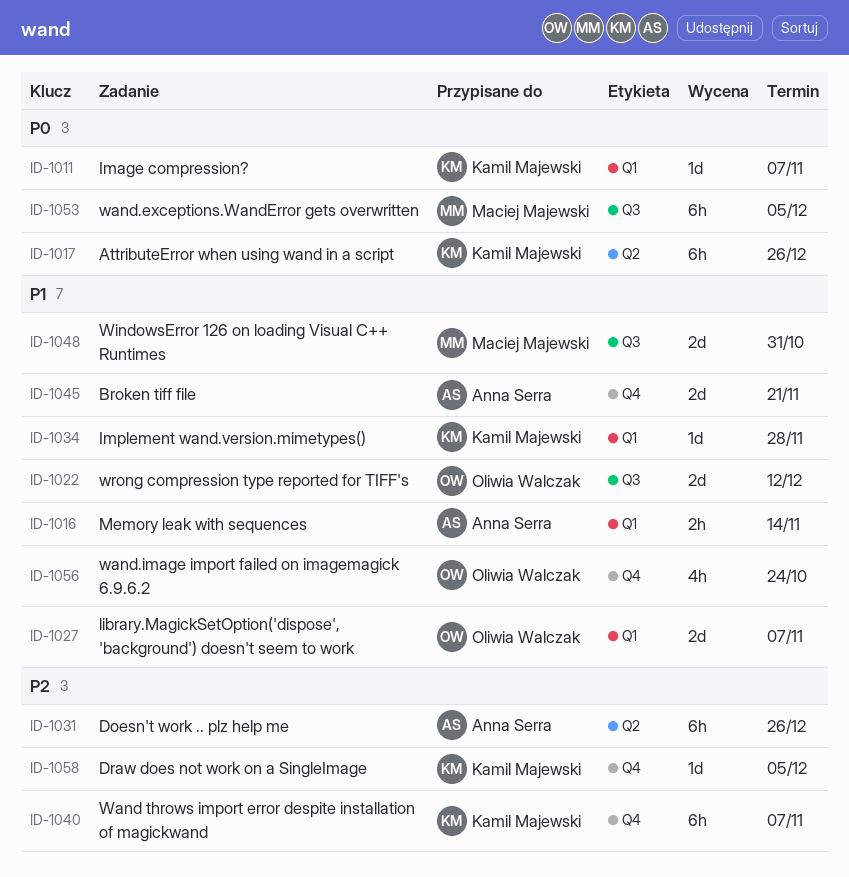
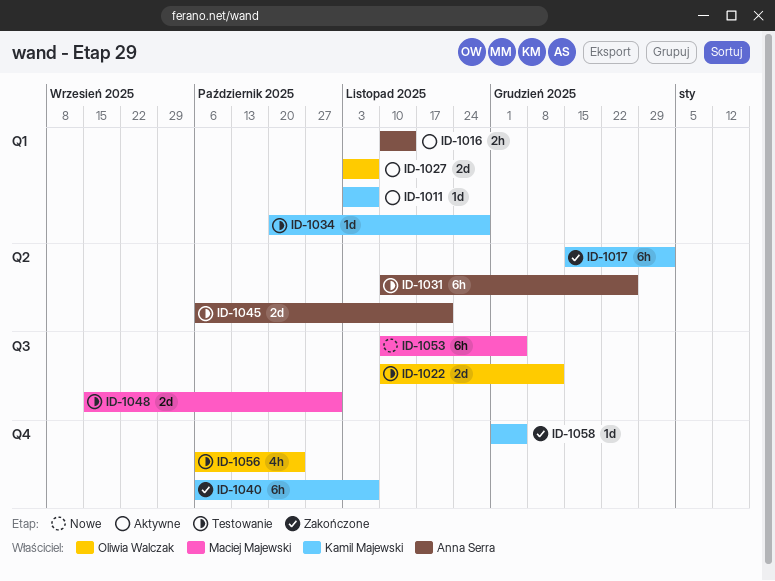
ID-1017, due: Dec 26 -> Jan 2
ID-1045, label: Q4 -> Q2

